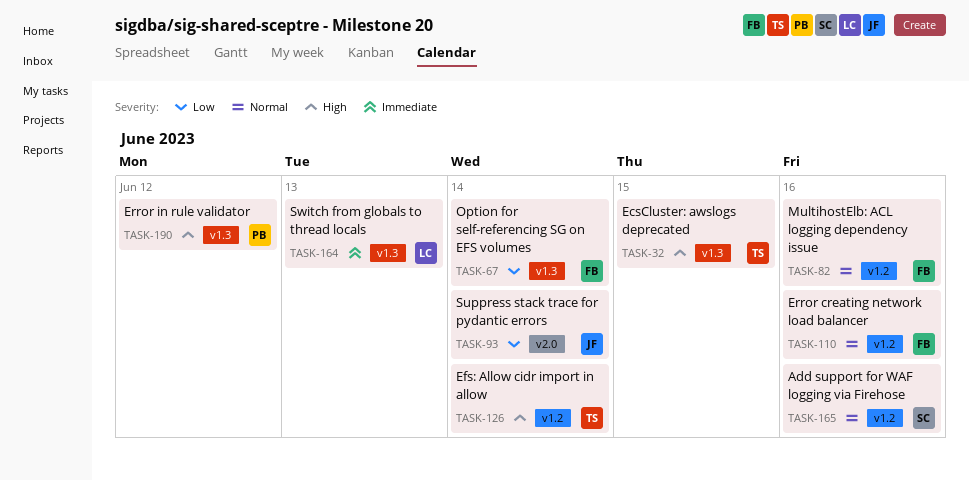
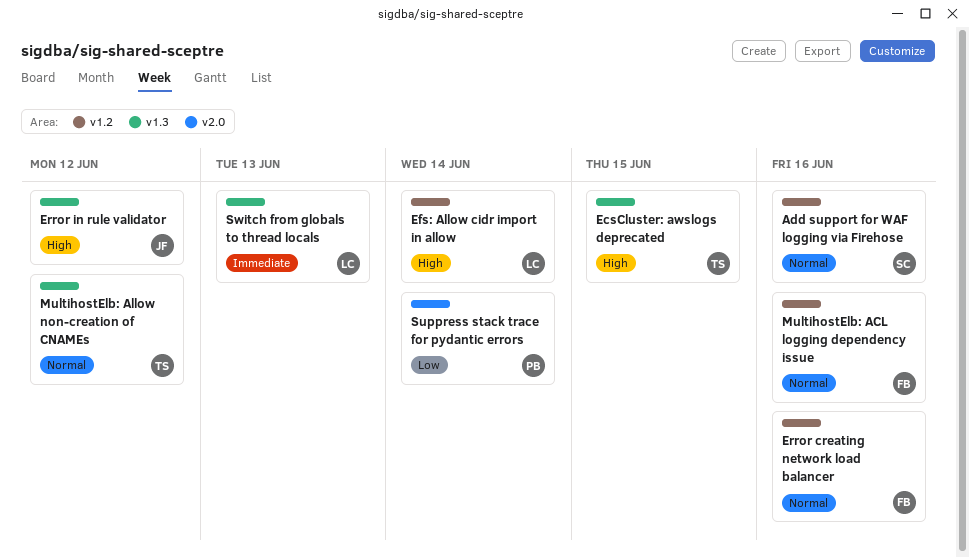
Efs: Allow cidr import in allow, owner: TS -> LC
Error in rule validator, owner: PB -> JF
MultihostElb: Allow non-creation of CNAMEs: none -> present
Option for self-referencing SG on EFS volumes: present -> none
Suppress stack trace for pydantic errors, owner: JF -> PB

